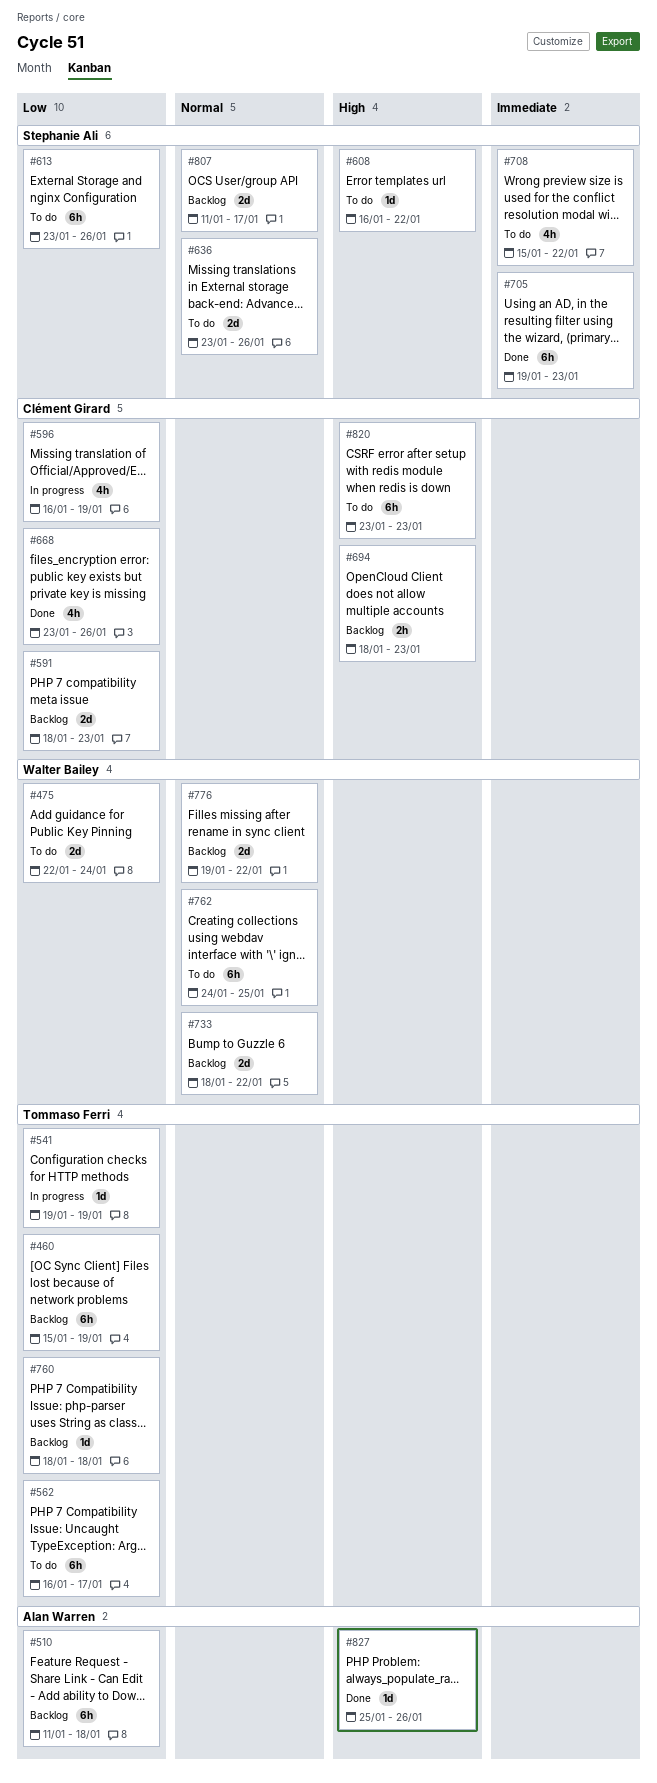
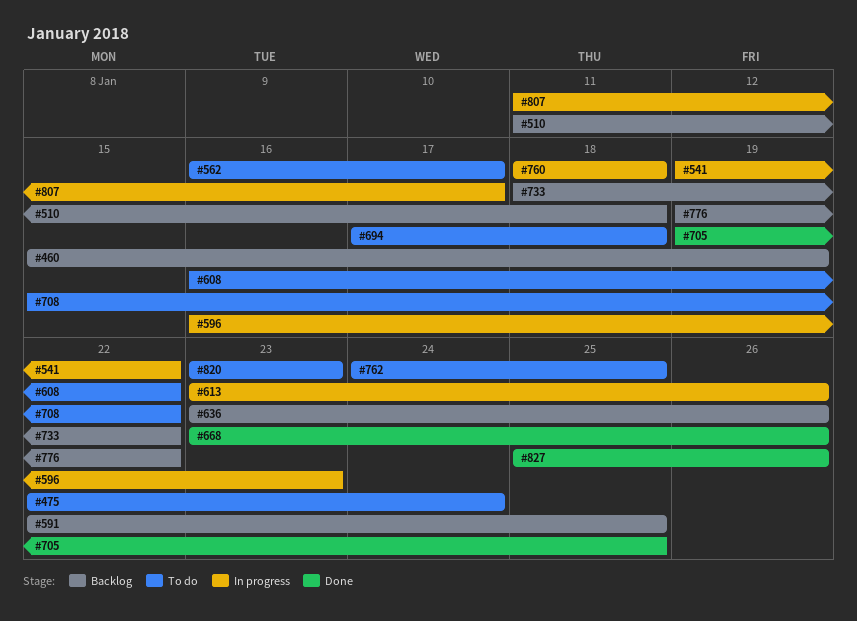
#541, due: Jan 19 -> Jan 22
#591, start: Jan 18 -> Jan 22
#591, due: Jan 23 -> Jan 25
#596, due: Jan 19 -> Jan 23
#613, status: To do -> In progress
#636, status: To do -> Backlog
#694, status: Backlog -> To do
#694, start: Jan 18 -> Jan 17
#694, due: Jan 23 -> Jan 18
#705, due: Jan 23 -> Jan 25
#760, status: Backlog -> In progress
#807, status: Backlog -> In progress

